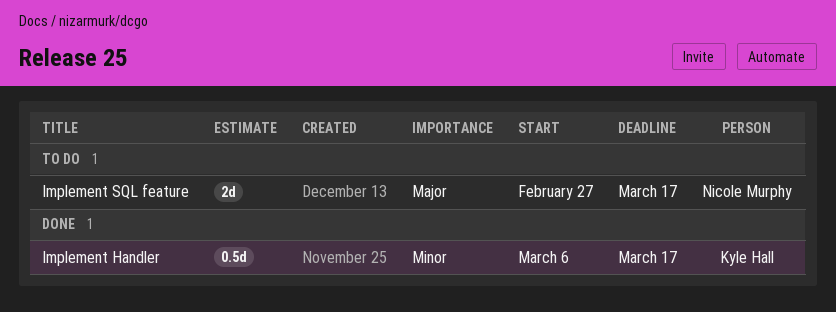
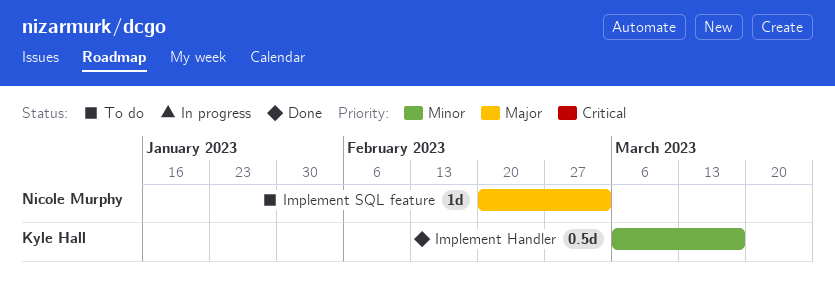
Implement SQL feature, estimate: 2d -> 1d
Implement SQL feature, start: Feb 27 -> Feb 20
Implement SQL feature, due: Mar 17 -> Mar 3

